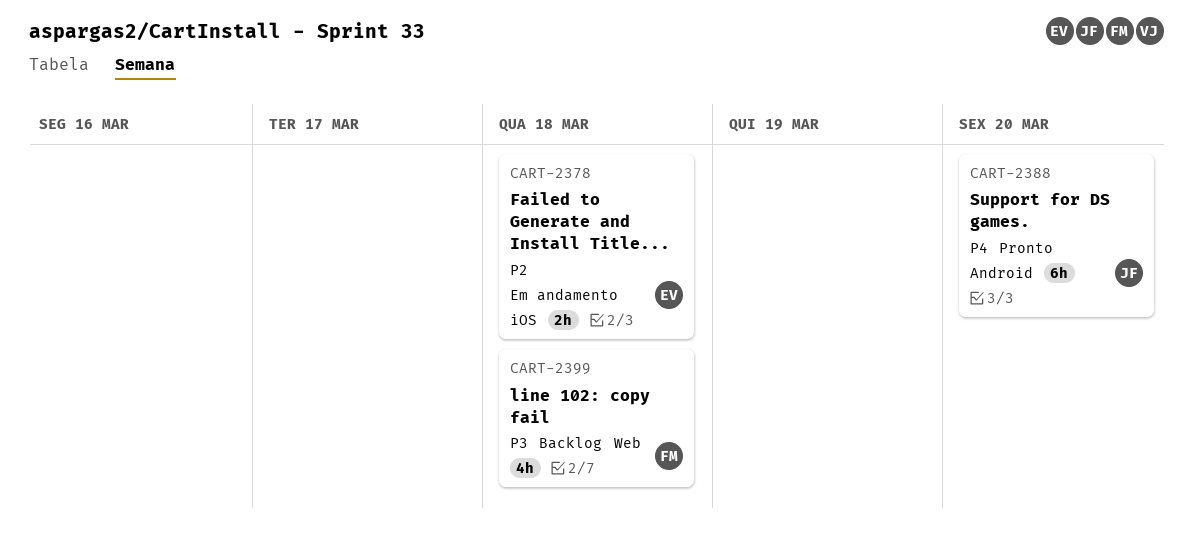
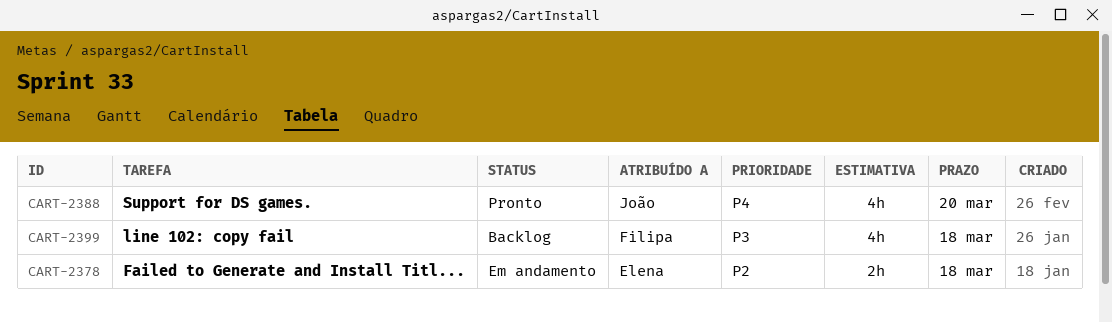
CART-2388, estimate: 6h -> 4h

